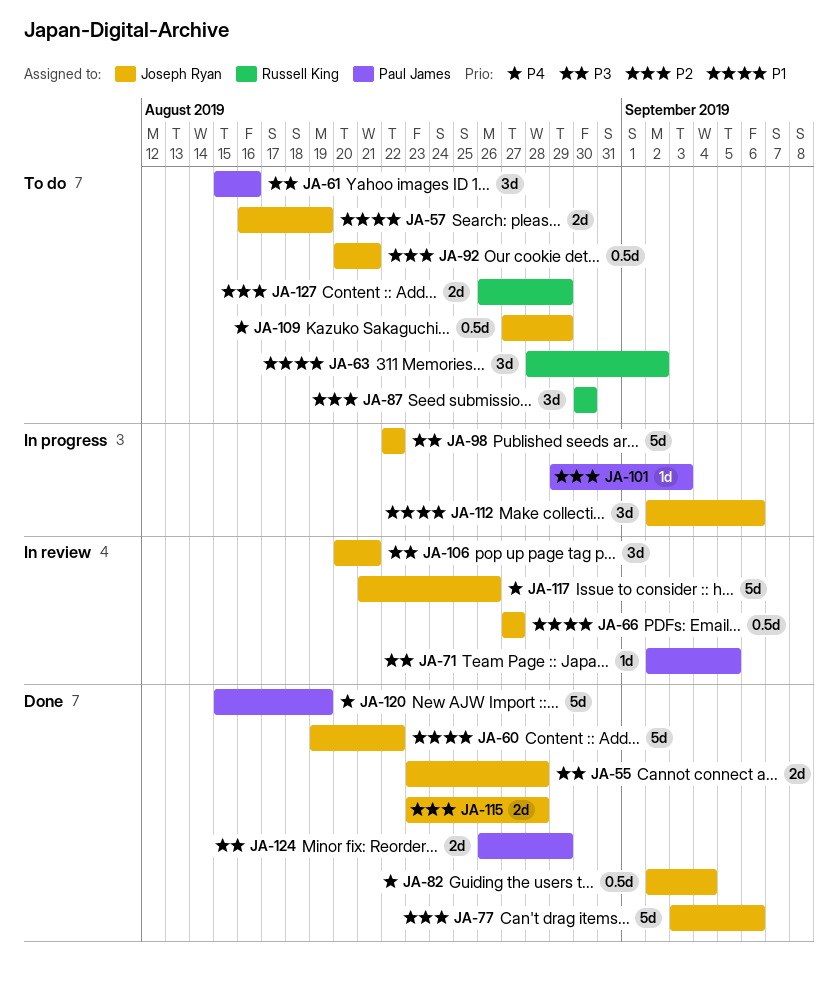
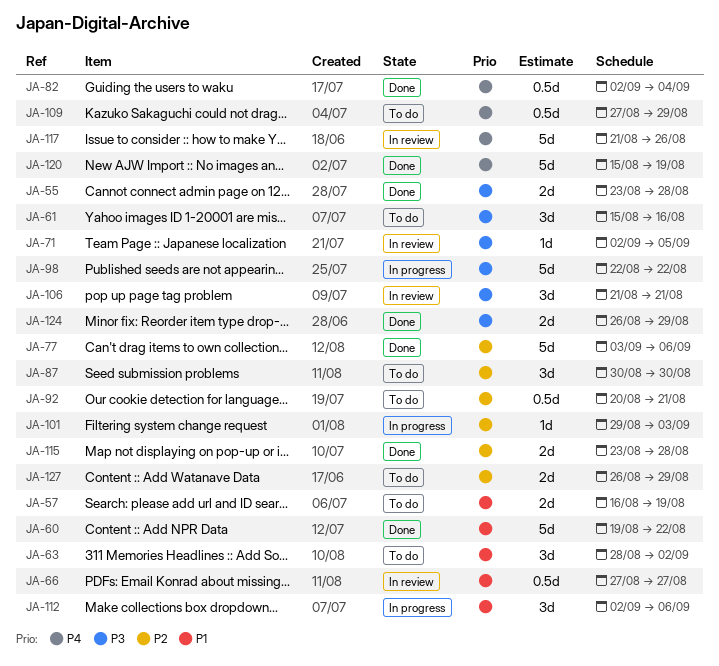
JA-106, start: Aug 20 -> Aug 21

